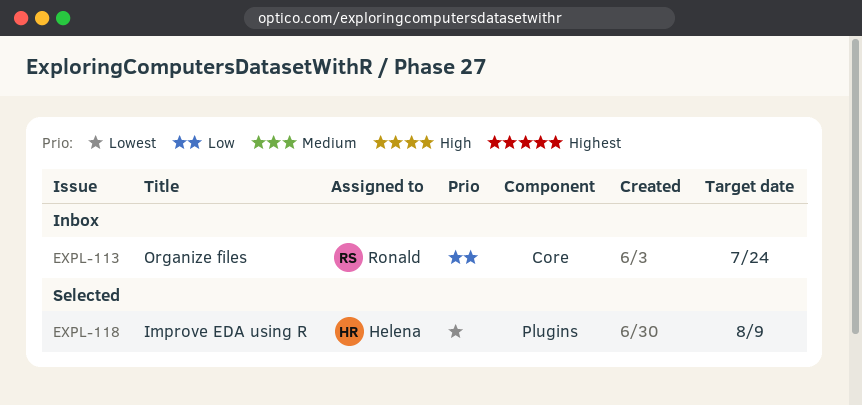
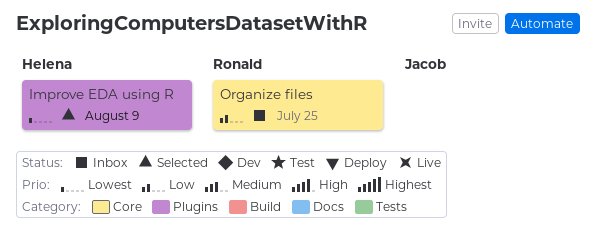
Organize files, due: Jul 24 -> Jul 25

